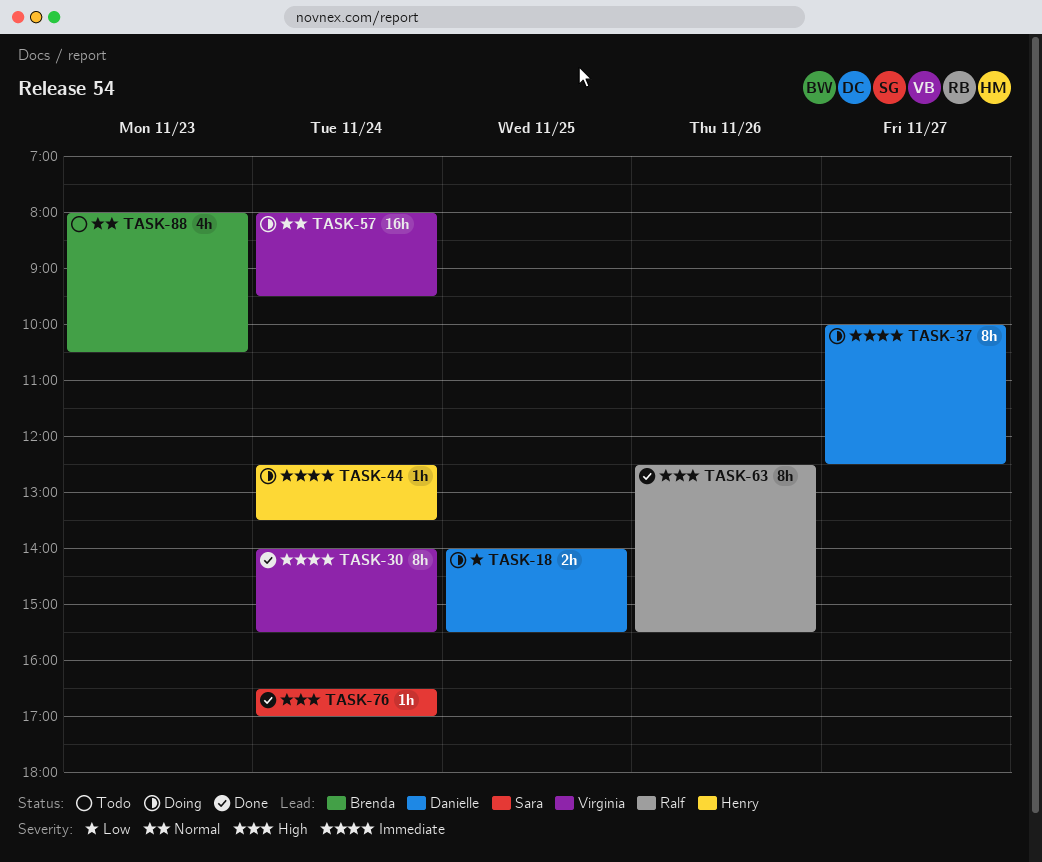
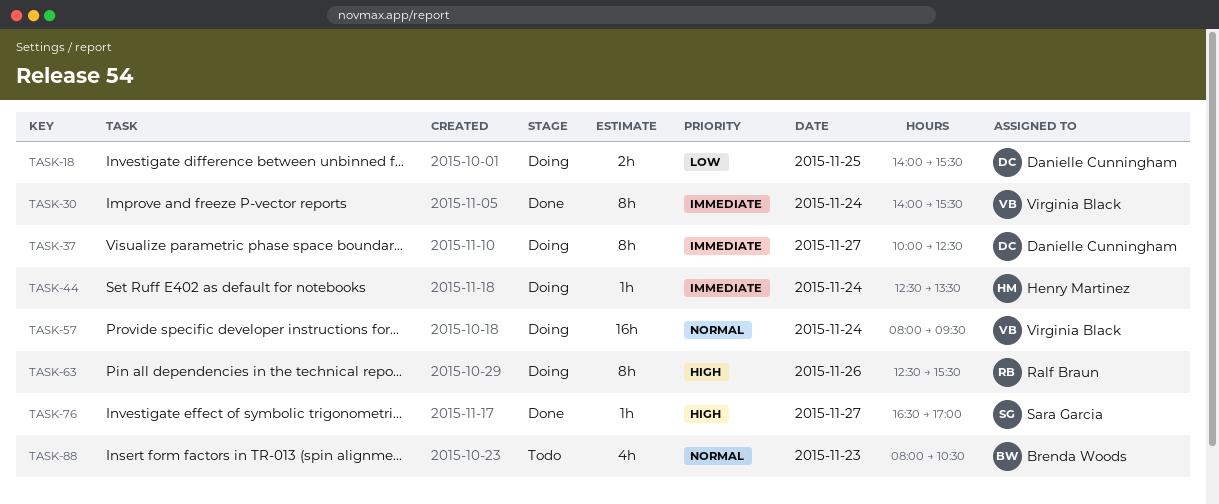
TASK-63, status: Done -> Doing
TASK-76, day: Nov 24 -> Nov 27

